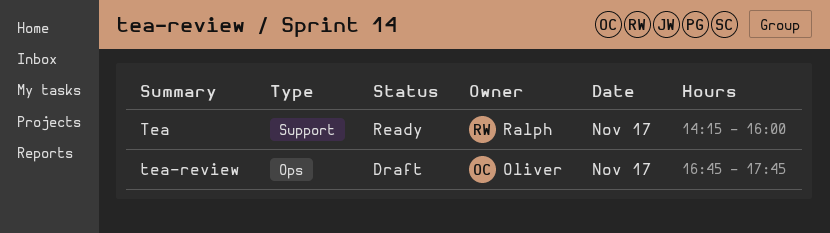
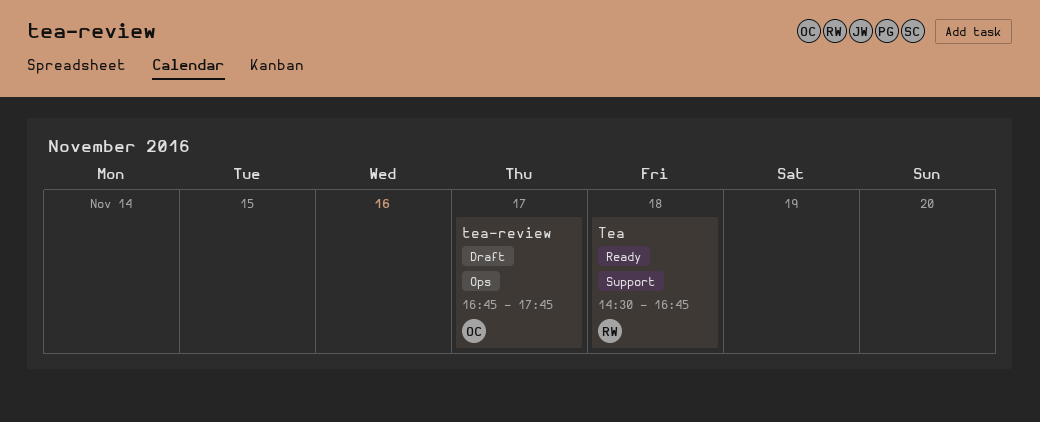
Tea, day: Nov 17 -> Nov 18
Tea, begins: 14:15 -> 14:30
Tea, ends: 16:00 -> 16:45

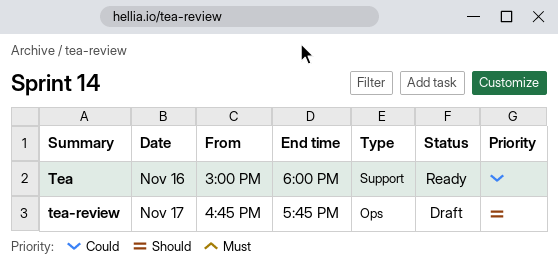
Tea, day: Nov 18 -> Nov 16
Tea, begins: 14:30 -> 15:00
Tea, ends: 16:45 -> 18:00

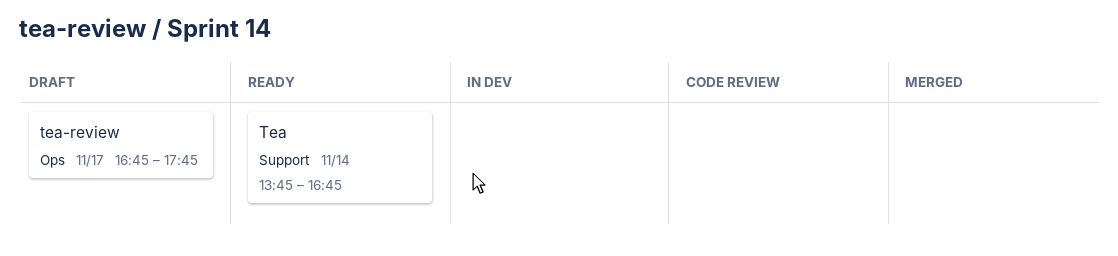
Tea, day: Nov 16 -> Nov 14
Tea, begins: 15:00 -> 13:45
Tea, ends: 18:00 -> 16:45

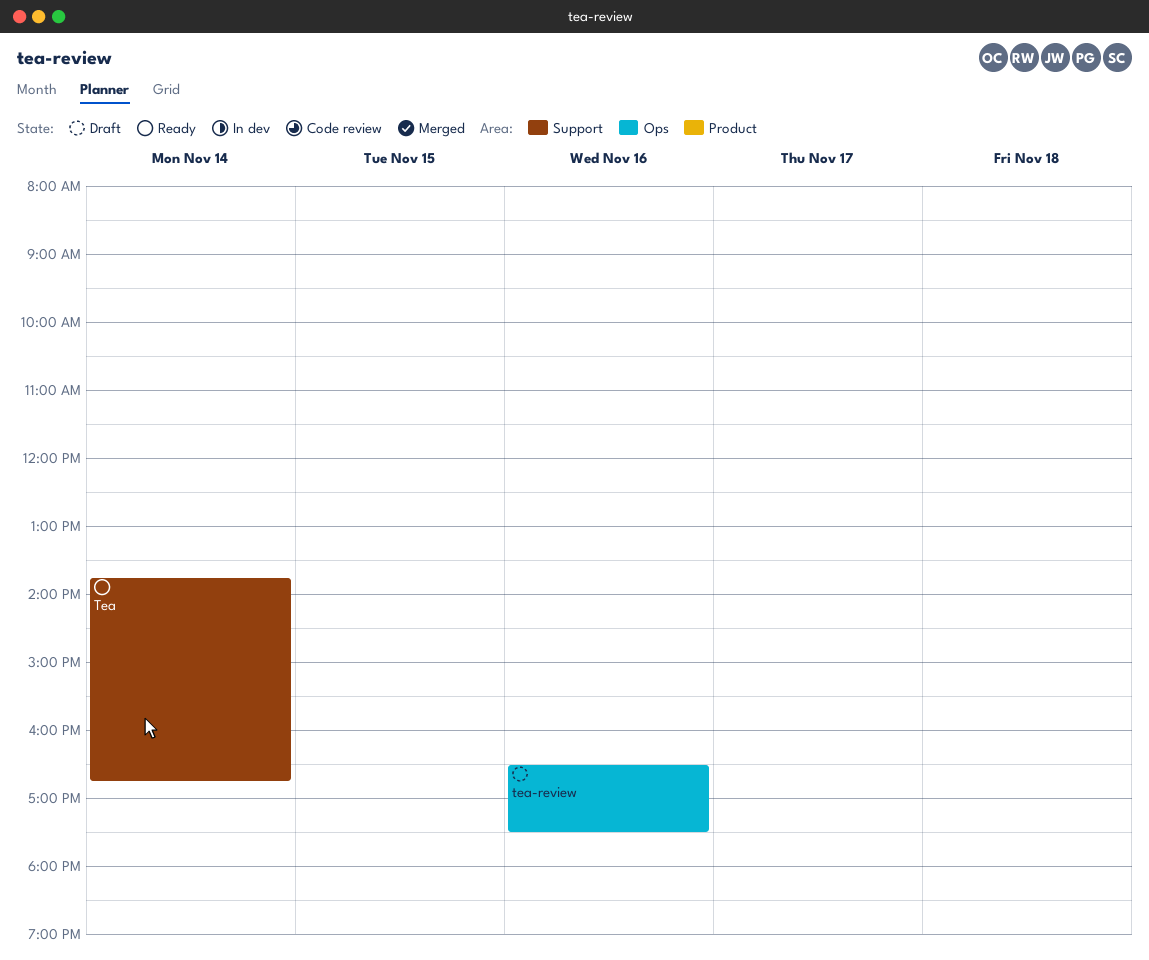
tea-review, day: Nov 17 -> Nov 16
tea-review, begins: 16:45 -> 16:30
tea-review, ends: 17:45 -> 17:30

